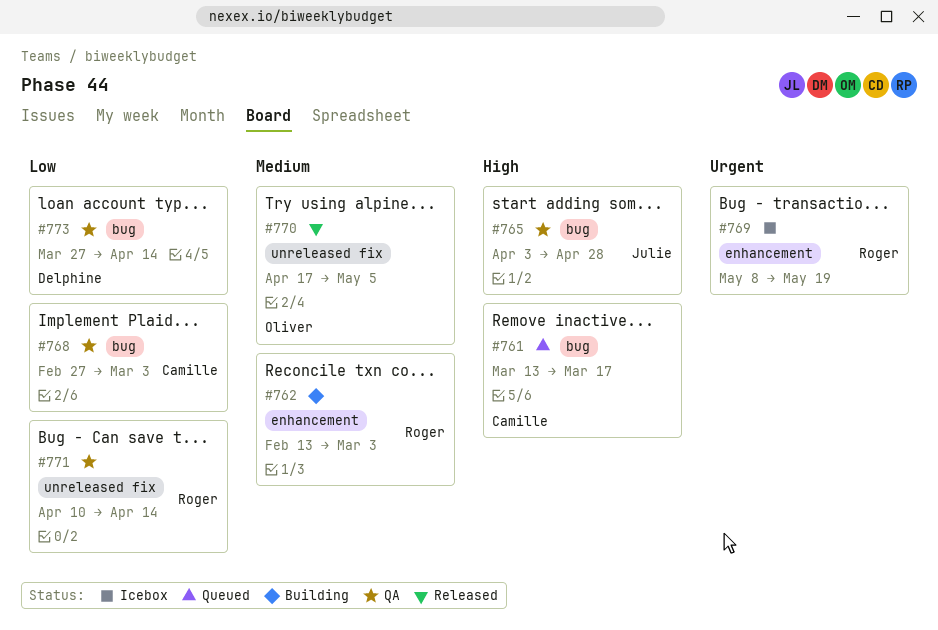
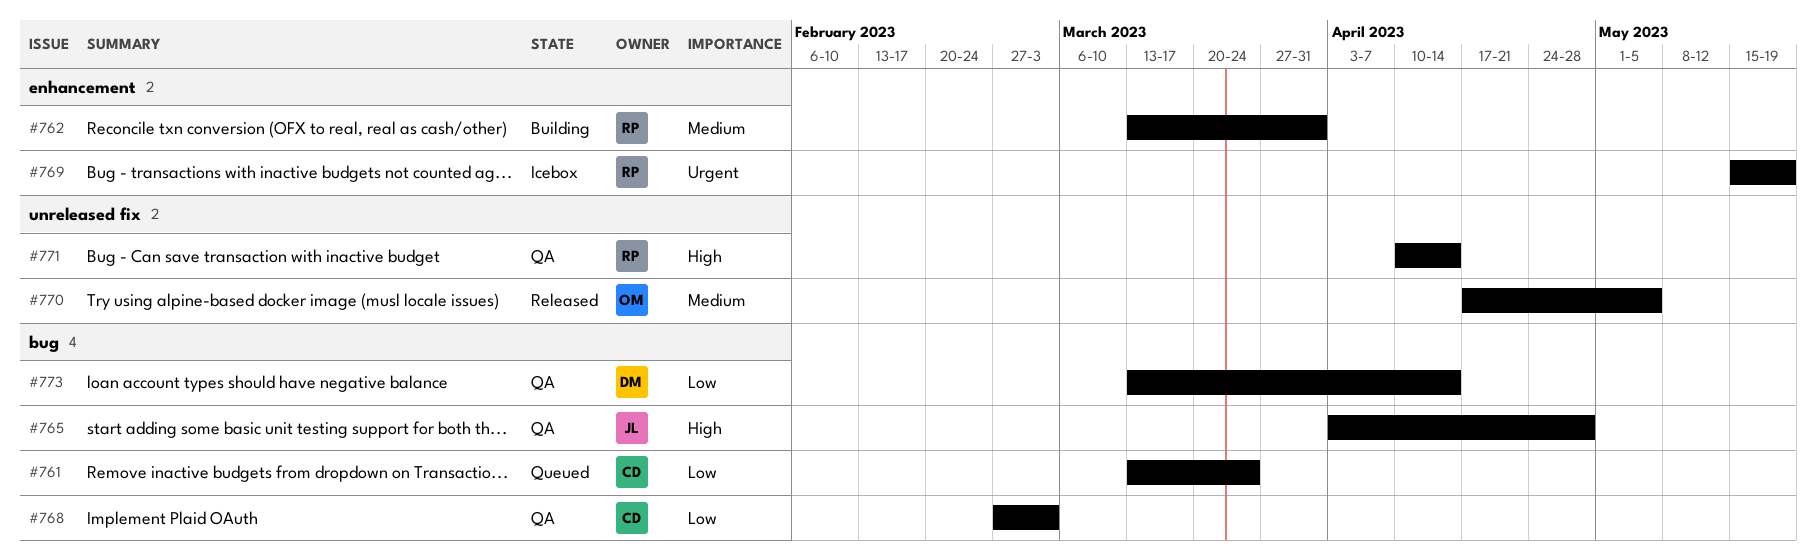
#761, priority: High -> Low
#761, due: Mar 17 -> Mar 24
#762, start: Feb 13 -> Mar 13
#762, due: Mar 3 -> Mar 31
#769, start: May 8 -> May 15
#771, priority: Low -> High
#773, start: Mar 27 -> Mar 13

